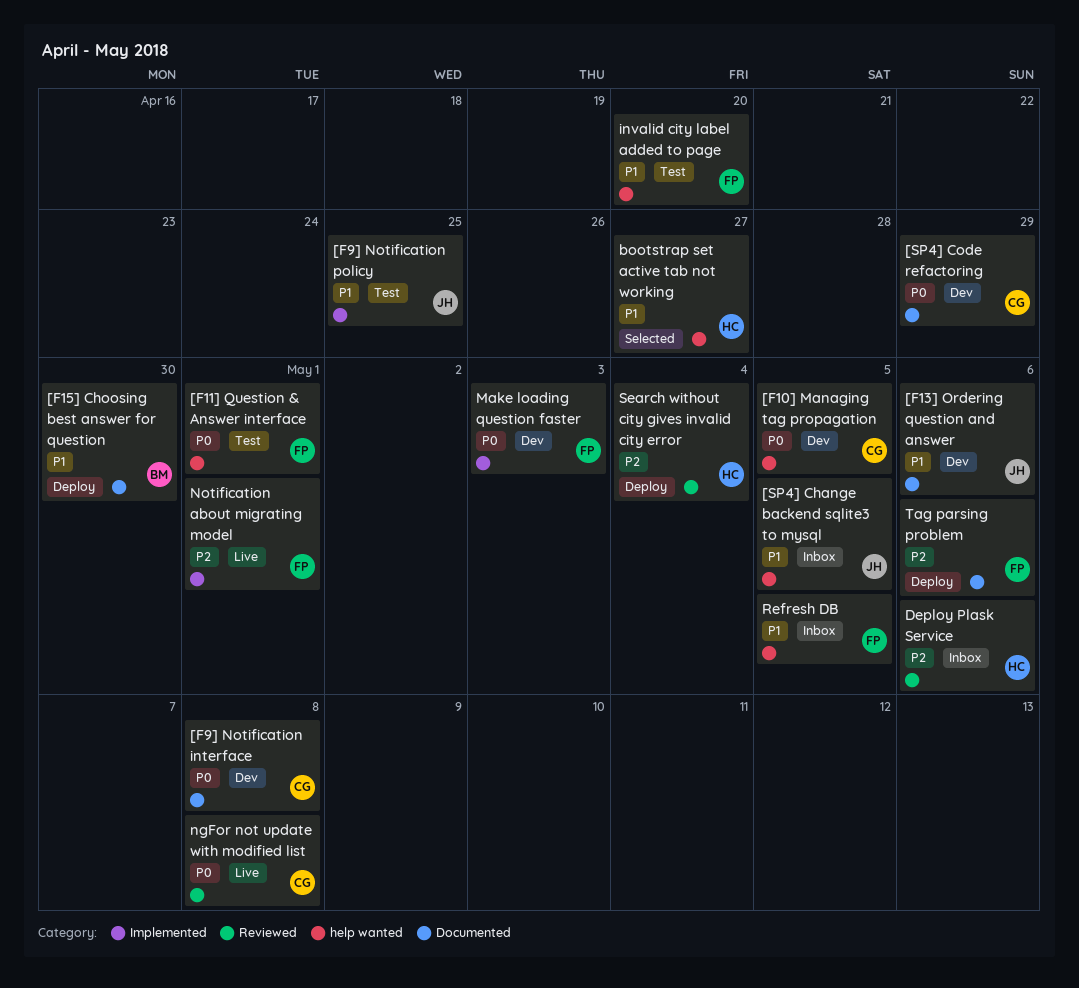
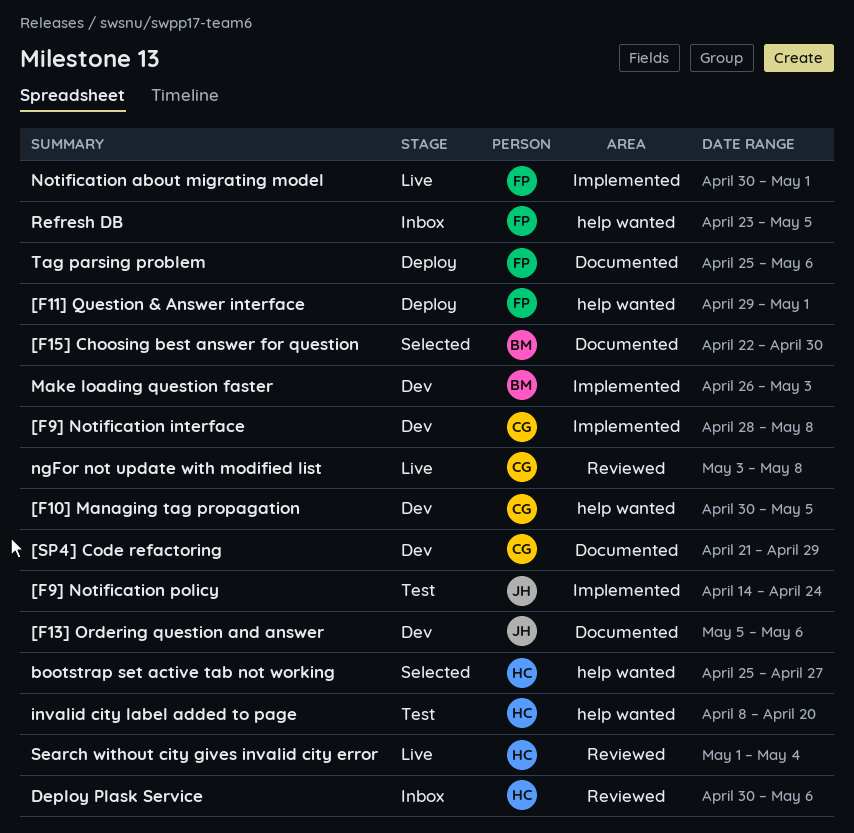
[F11] Question & Answer interface, status: Test -> Deploy
[F15] Choosing best answer for question, status: Deploy -> Selected
[F9] Notification interface, label: Documented -> Implemented
[F9] Notification policy, due: Apr 25 -> Apr 24
[SP4] Change backend sqlite3 to mysql: present -> none
invalid city label added to page, owner: FP -> HC
Make loading question faster, owner: FP -> BM
Search without city gives invalid city error, status: Deploy -> Live

